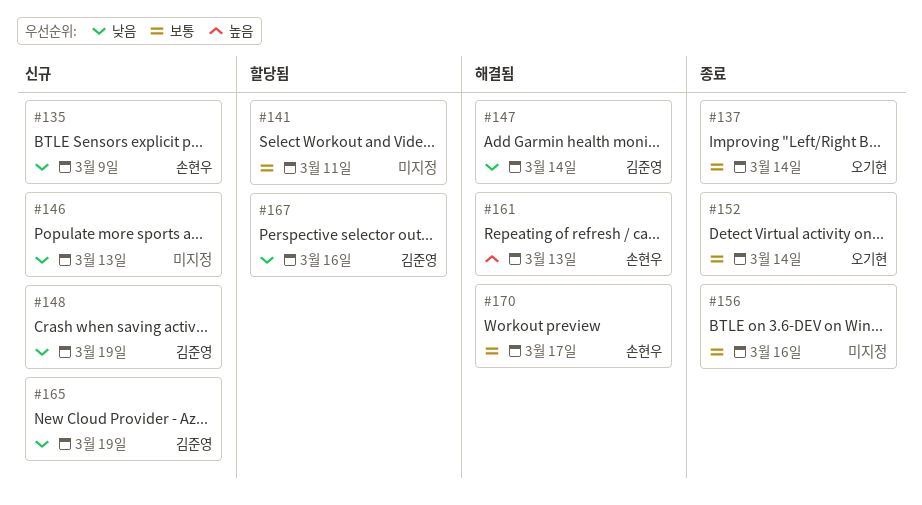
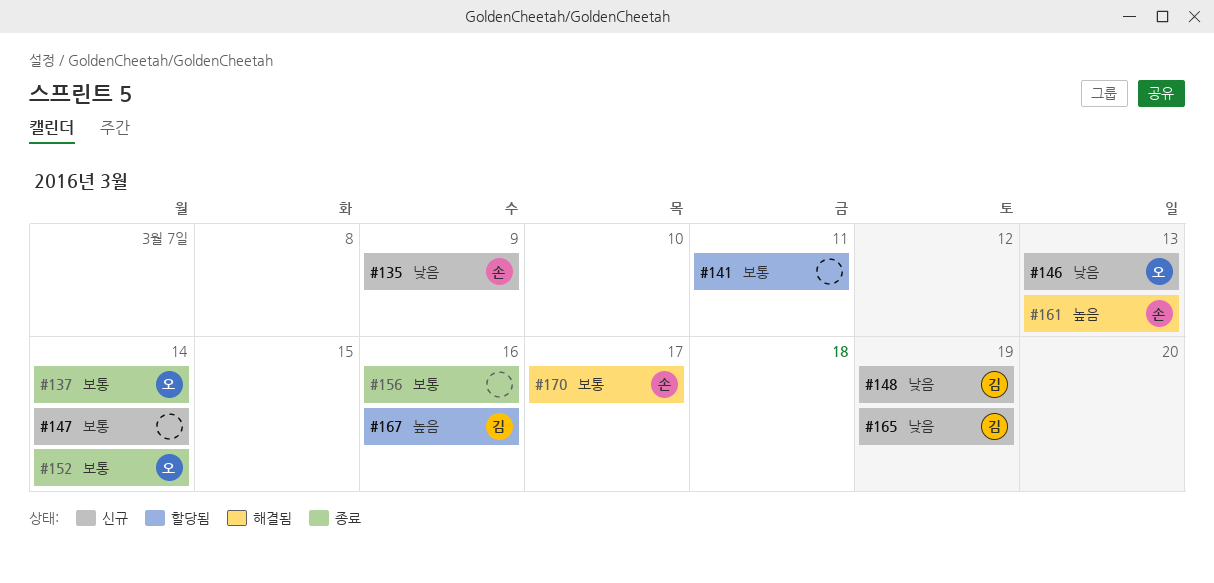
#146, owner: none -> 오기현
#147, status: 해결됨 -> 신규
#147, owner: 김준영 -> none
#147, priority: 낮음 -> 보통
#167, priority: 낮음 -> 높음

